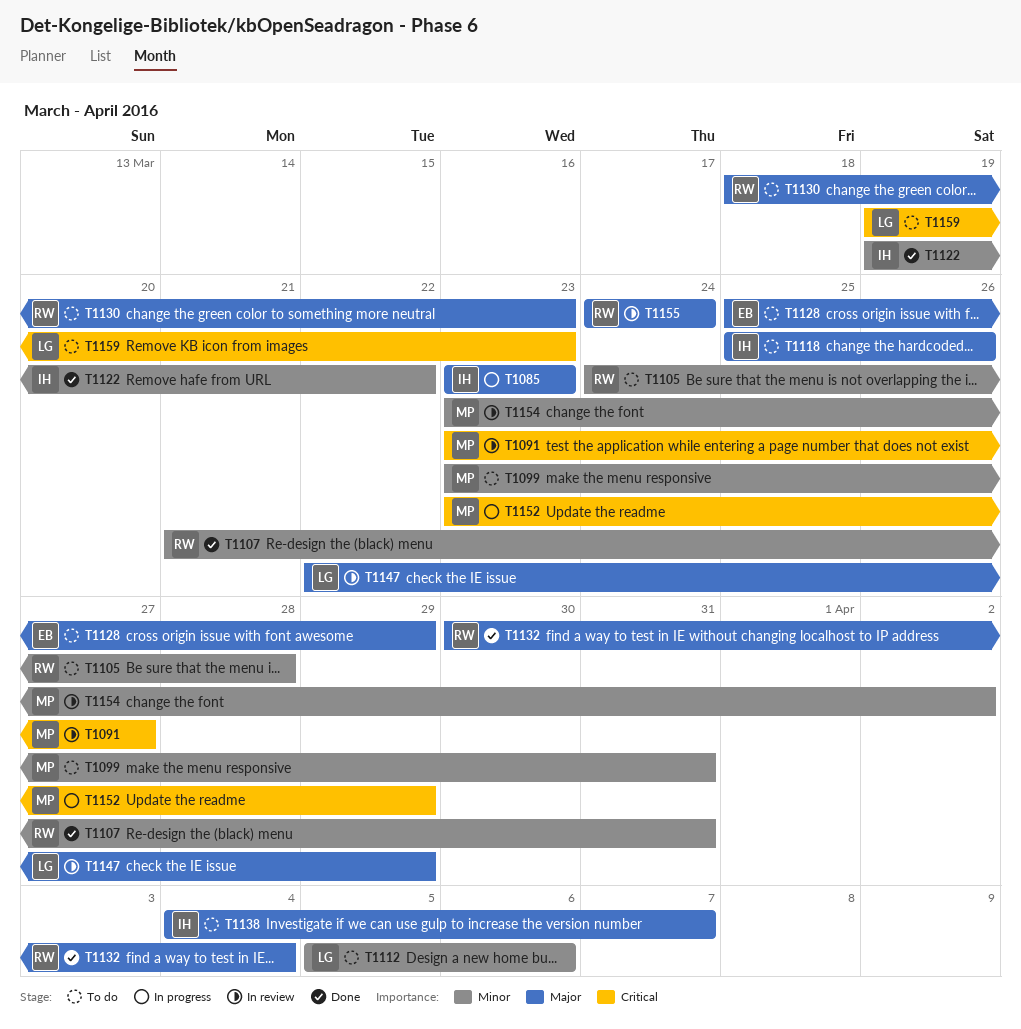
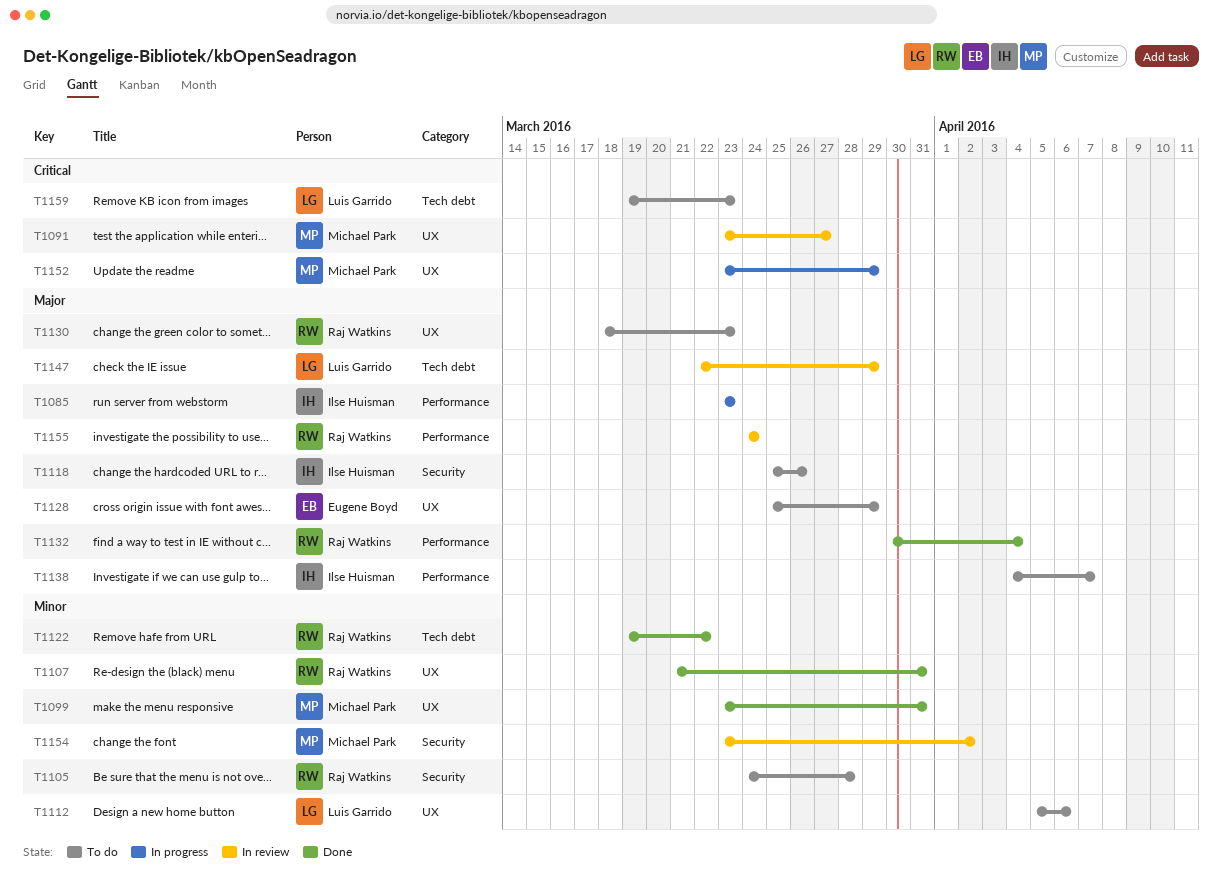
T1099, status: To do -> Done
T1122, owner: Ilse Huisman -> Raj Watkins

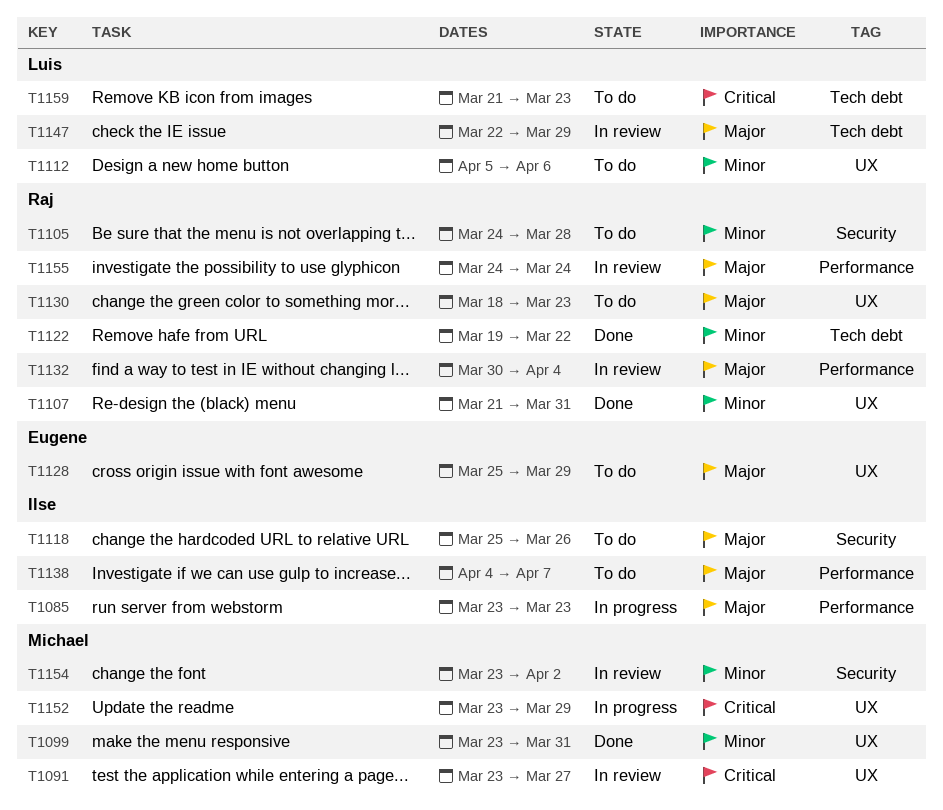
T1132, status: Done -> In review
T1159, start: Mar 19 -> Mar 21

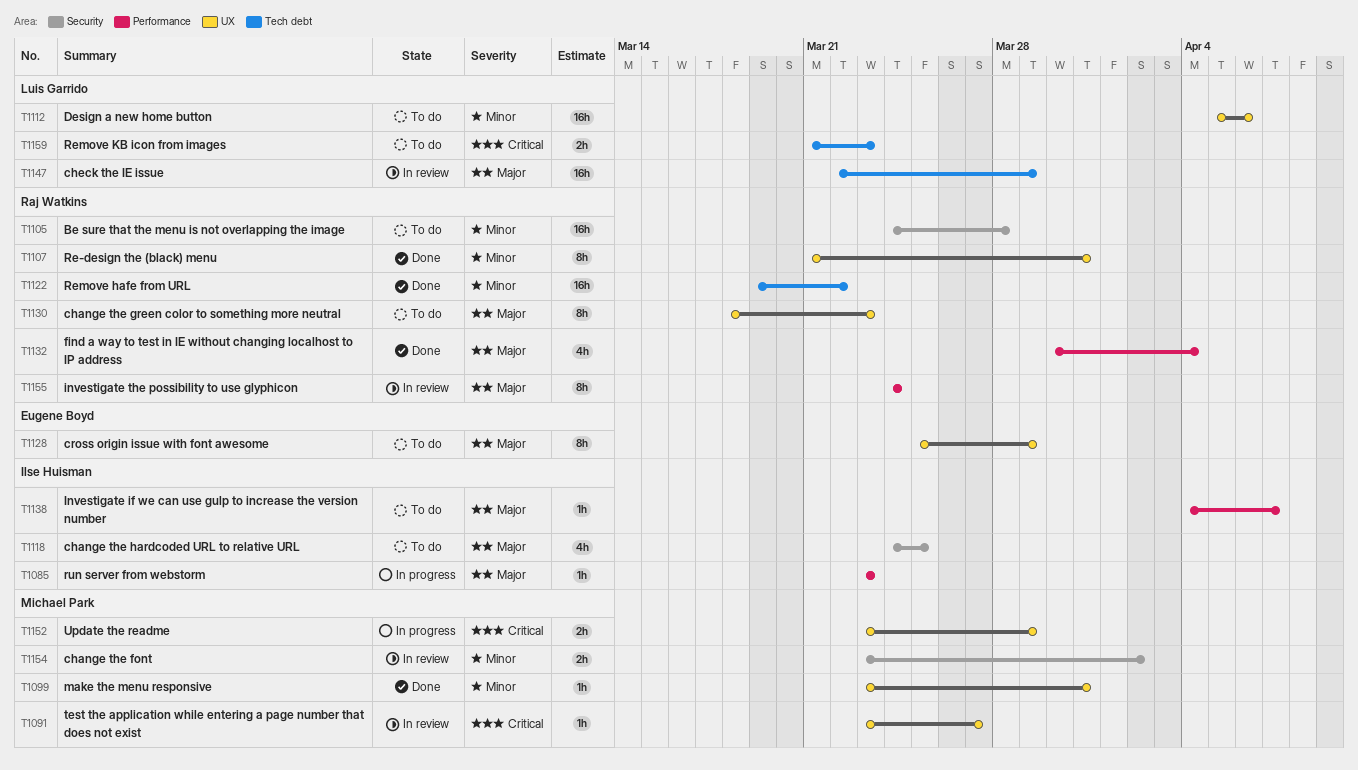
T1118, start: Mar 25 -> Mar 24
T1118, due: Mar 26 -> Mar 25
T1132, status: In review -> Done

